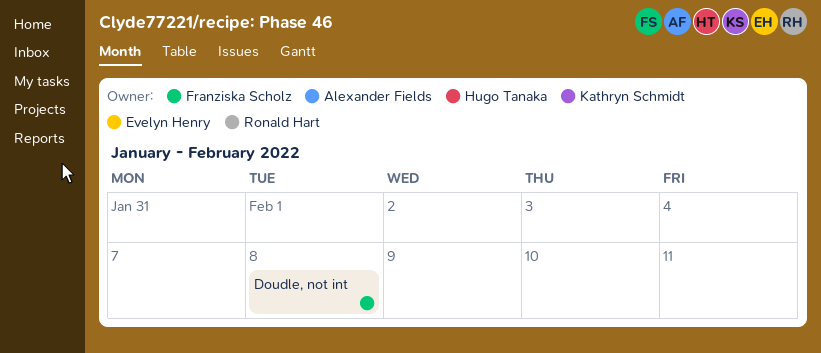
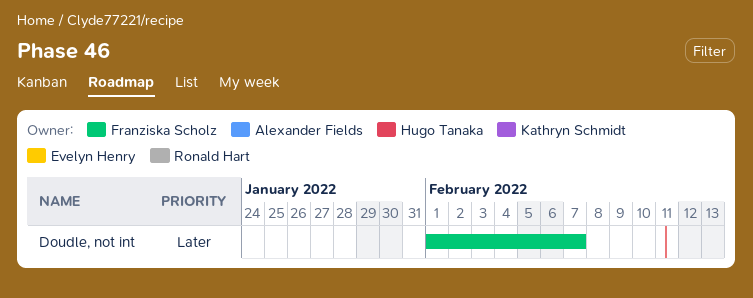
Doudle, not int, due: Feb 8 -> Feb 7

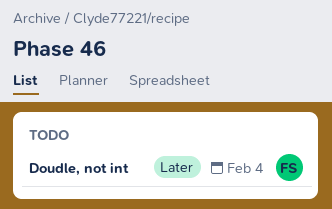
Doudle, not int, due: Feb 7 -> Feb 4

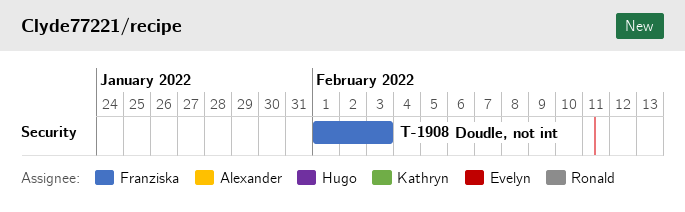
Doudle, not int, due: Feb 4 -> Feb 3

